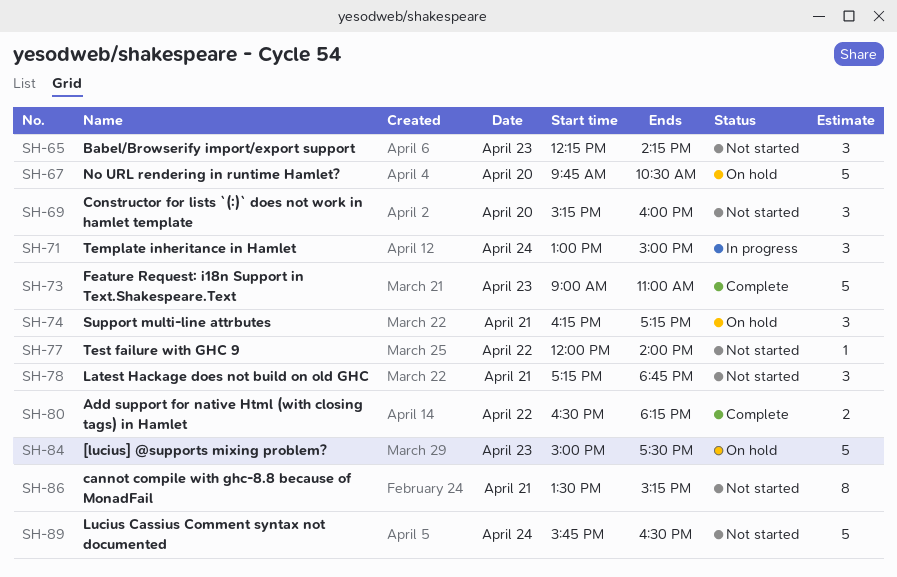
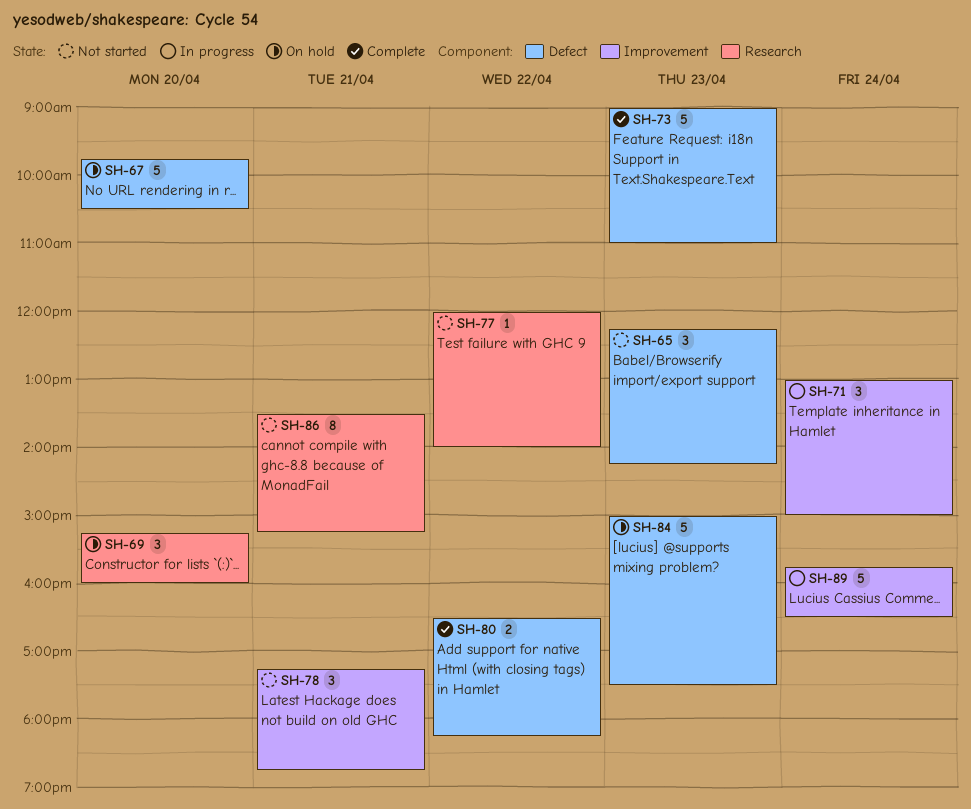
SH-69, status: Not started -> On hold
SH-74: present -> none
SH-89, status: Not started -> In progress

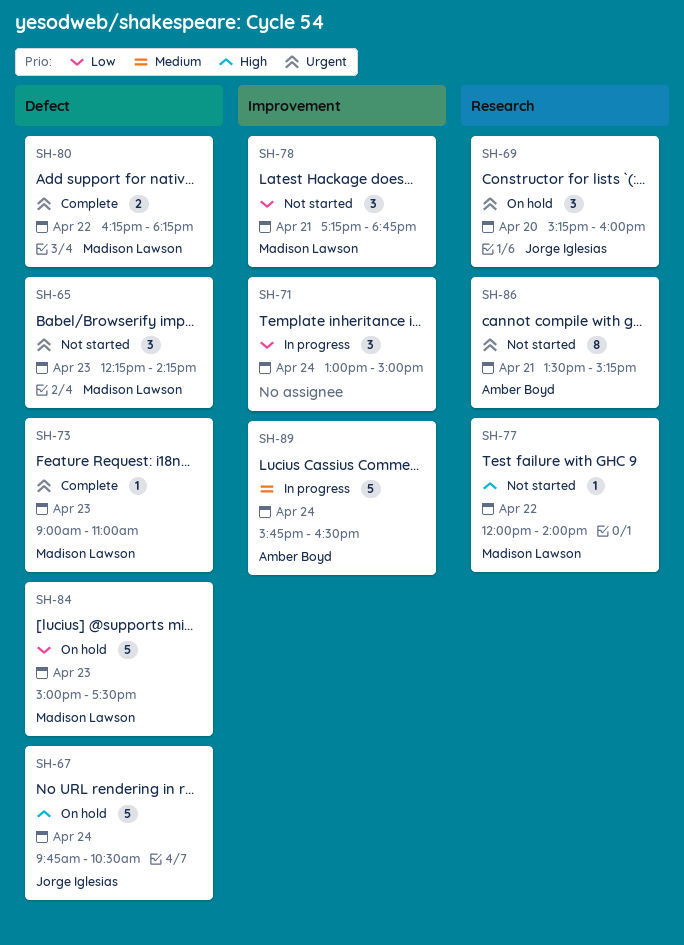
SH-67, day: Apr 20 -> Apr 24
SH-73, estimate: 5 -> 1
SH-80, begins: 16:30 -> 16:15

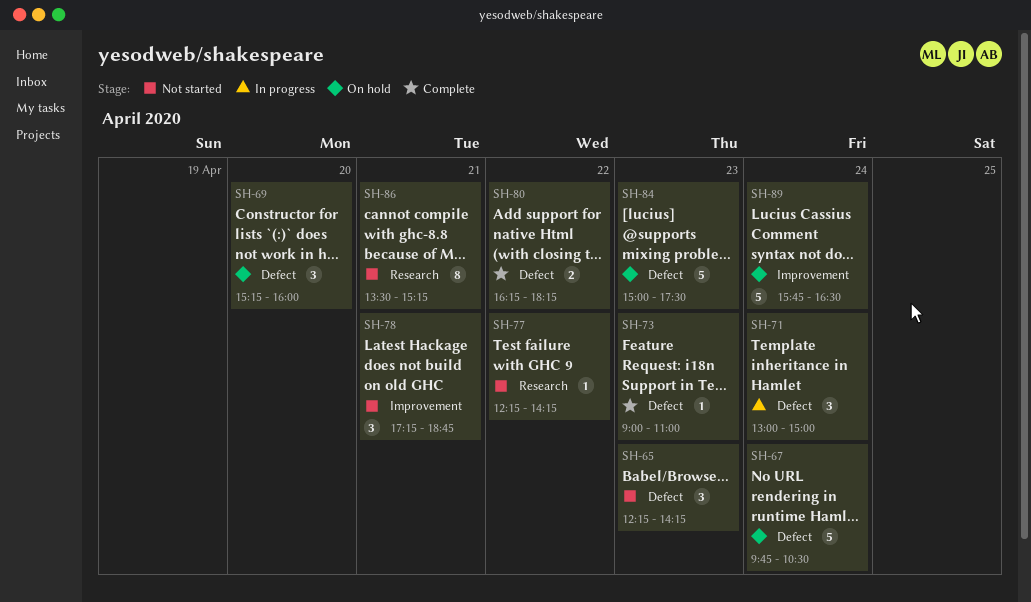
SH-69, label: Research -> Defect
SH-71, label: Improvement -> Defect
SH-77, begins: 12:00 -> 12:15
SH-77, ends: 14:00 -> 14:15
SH-89, status: In progress -> On hold

